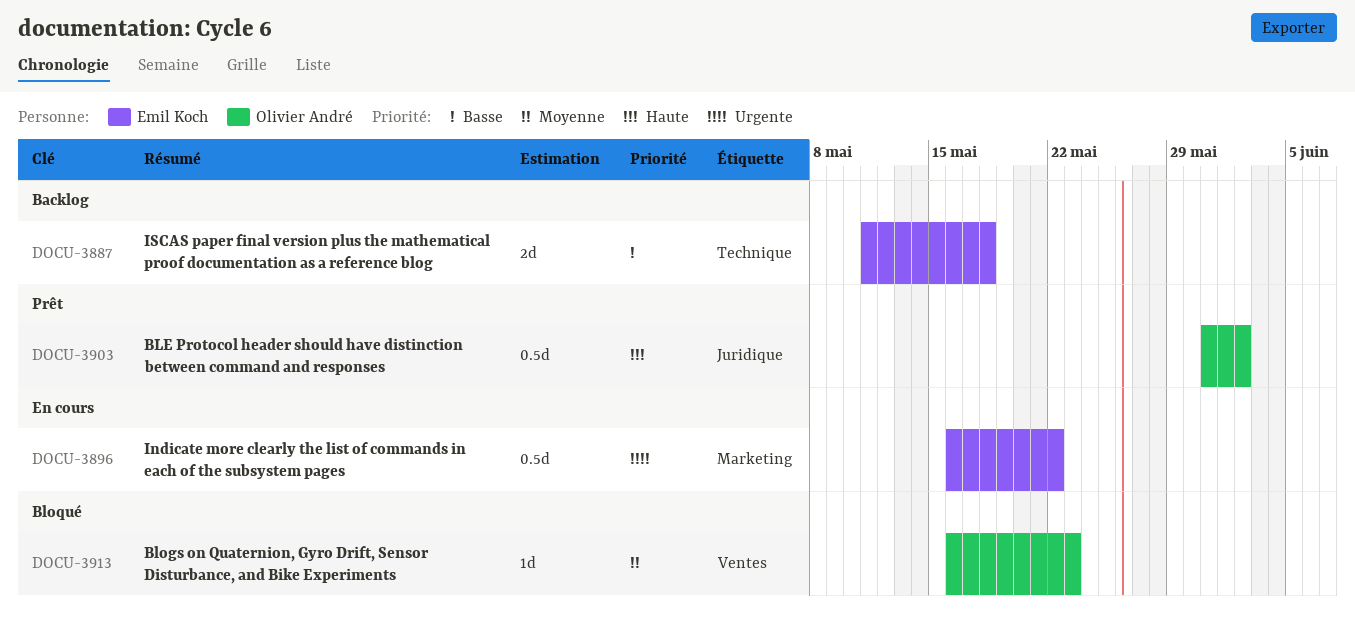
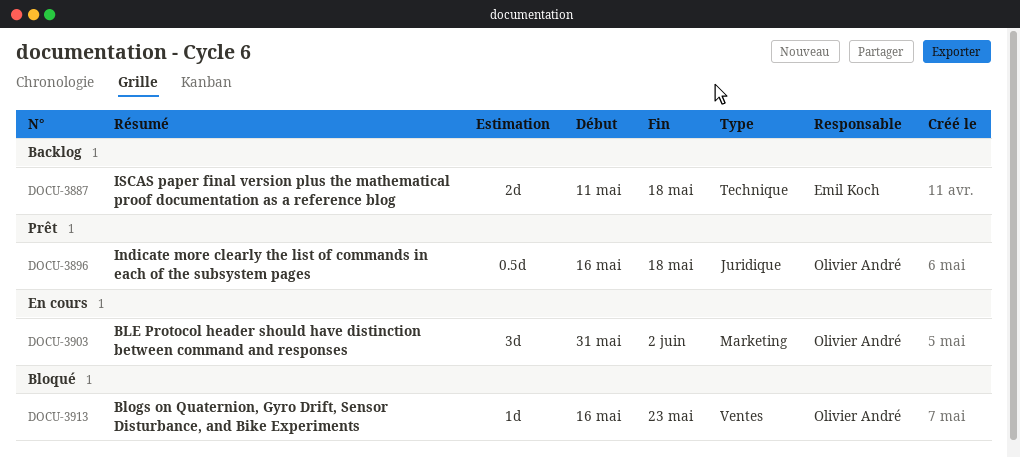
DOCU-3896, status: En cours -> Prêt
DOCU-3896, owner: Emil Koch -> Olivier André
DOCU-3896, label: Marketing -> Juridique
DOCU-3896, due: May 22 -> May 18
DOCU-3903, status: Prêt -> En cours
DOCU-3903, label: Juridique -> Marketing
DOCU-3903, estimate: 0.5d -> 3d

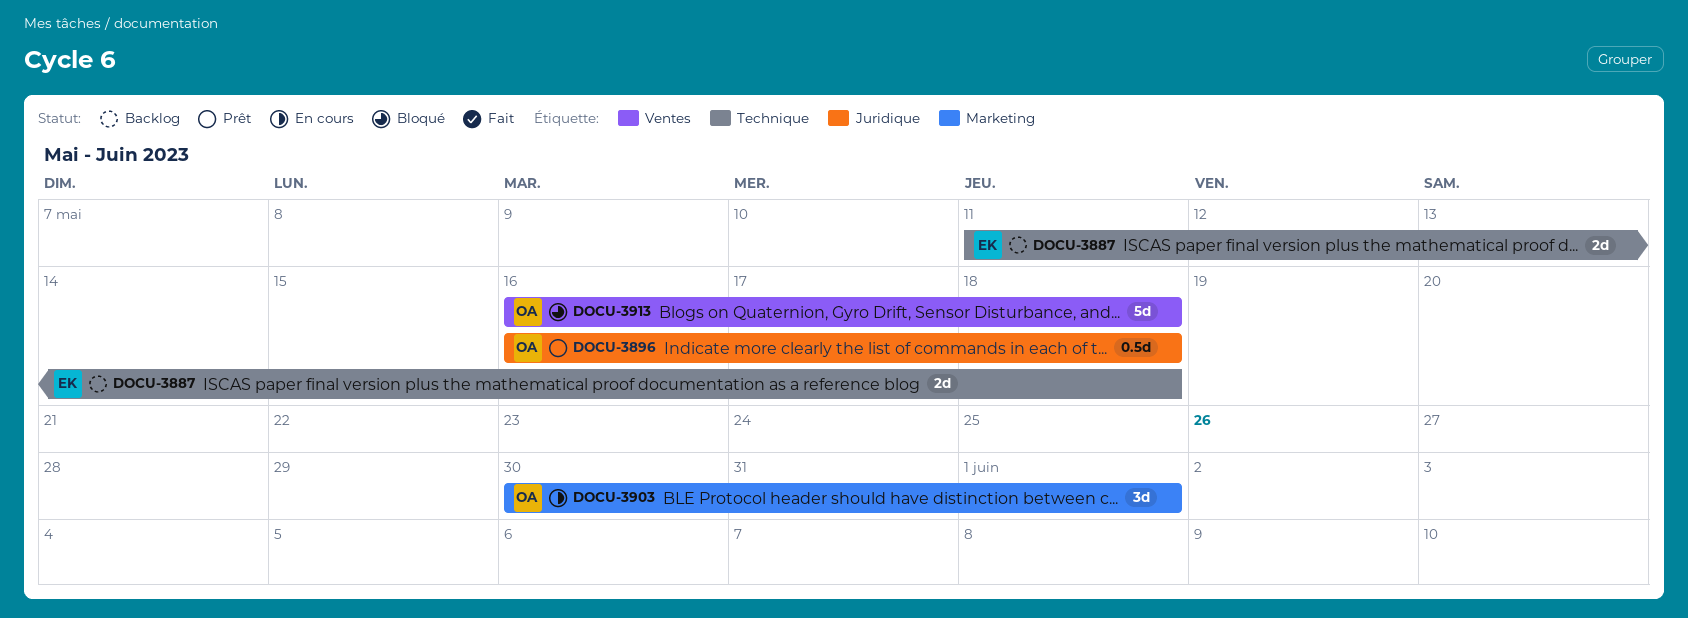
DOCU-3903, start: May 31 -> May 30
DOCU-3903, due: Jun 2 -> Jun 1
DOCU-3913, estimate: 1d -> 5d
DOCU-3913, due: May 23 -> May 18

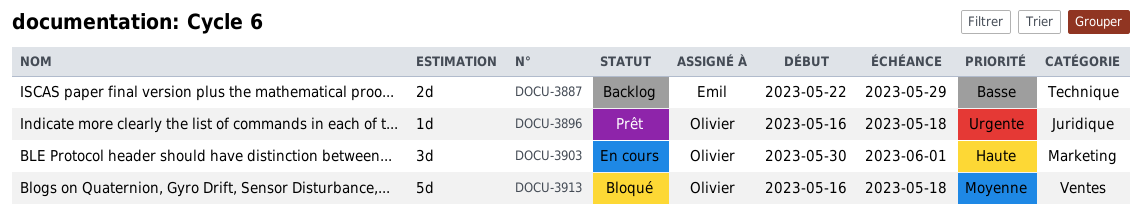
DOCU-3887, start: May 11 -> May 22
DOCU-3887, due: May 18 -> May 29
DOCU-3896, estimate: 0.5d -> 1d

